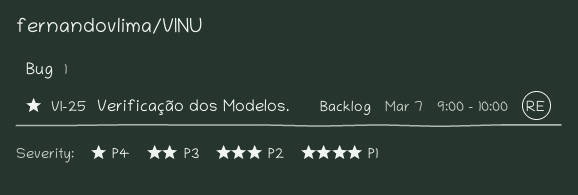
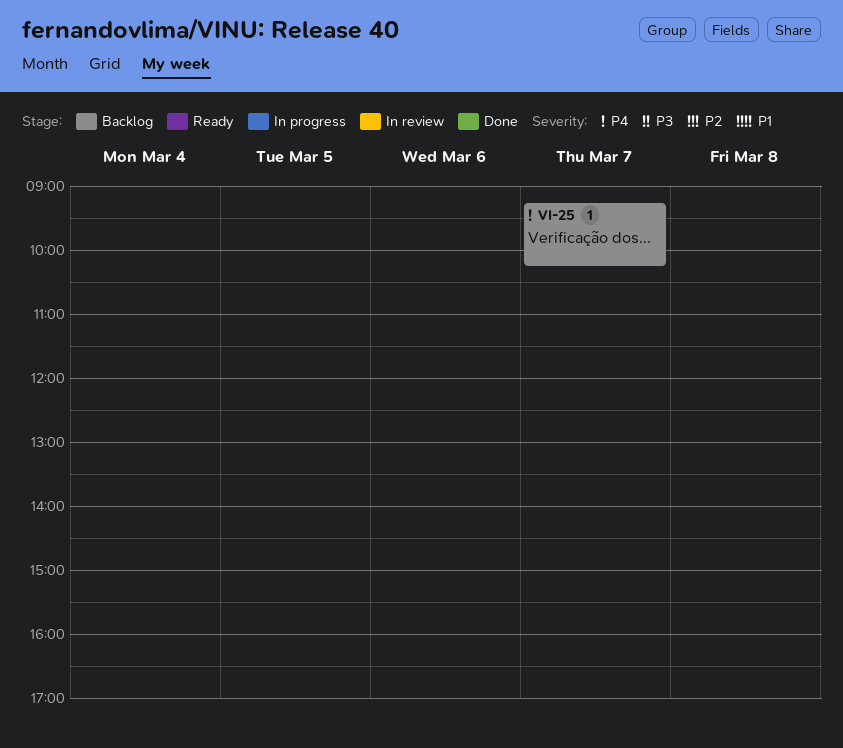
VI-25, begins: 09:00 -> 09:15
VI-25, ends: 10:00 -> 10:15

